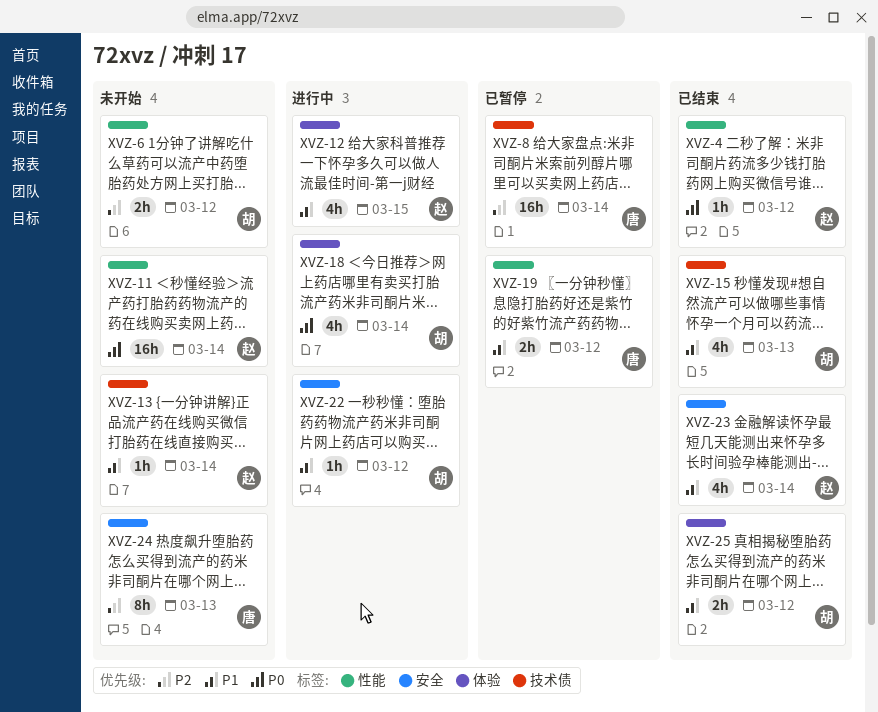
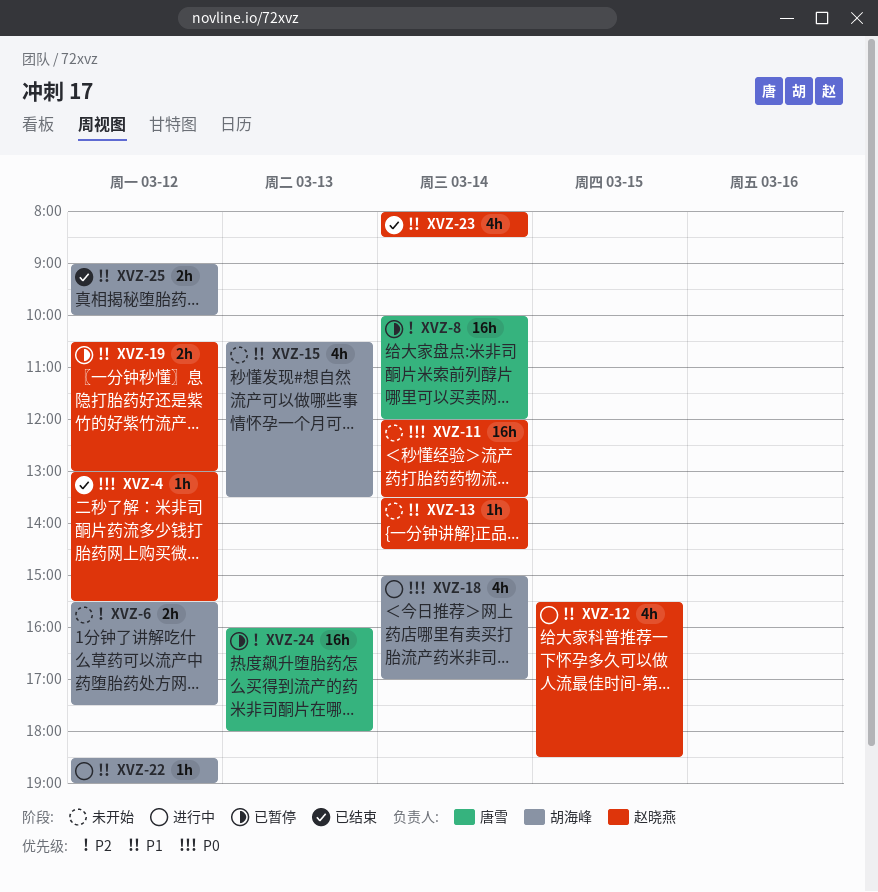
XVZ-15, status: 已结束 -> 未开始
XVZ-19, owner: 唐雪 -> 赵晓燕
XVZ-24, status: 未开始 -> 已暂停
XVZ-24, estimate: 8h -> 16h

